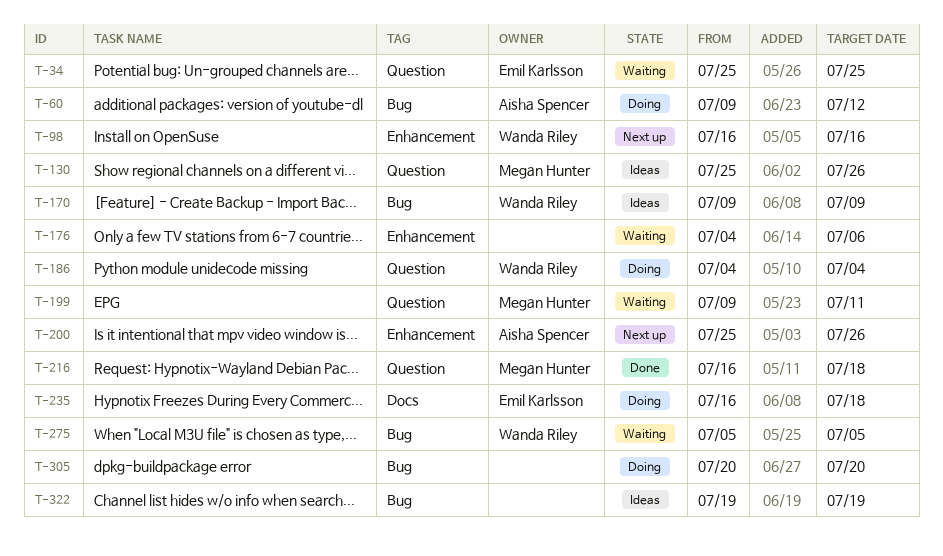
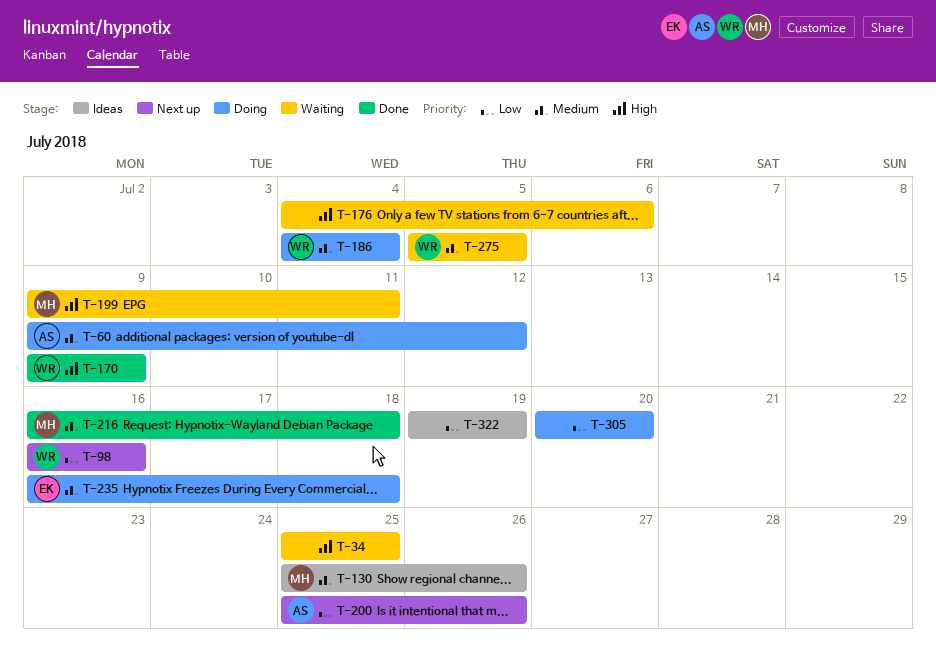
T-34, owner: Emil Karlsson -> none
T-170, status: Ideas -> Done

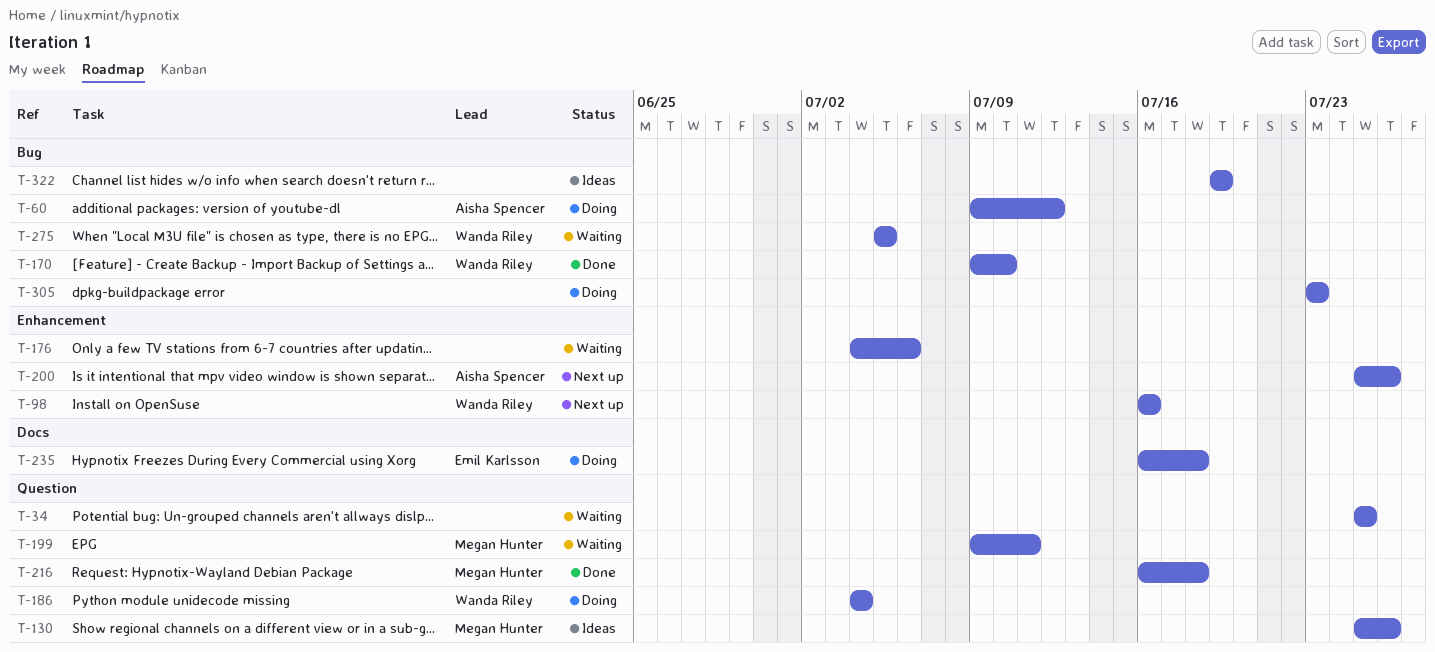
T-170, due: Jul 9 -> Jul 10
T-305, start: Jul 20 -> Jul 23
T-305, due: Jul 20 -> Jul 23

